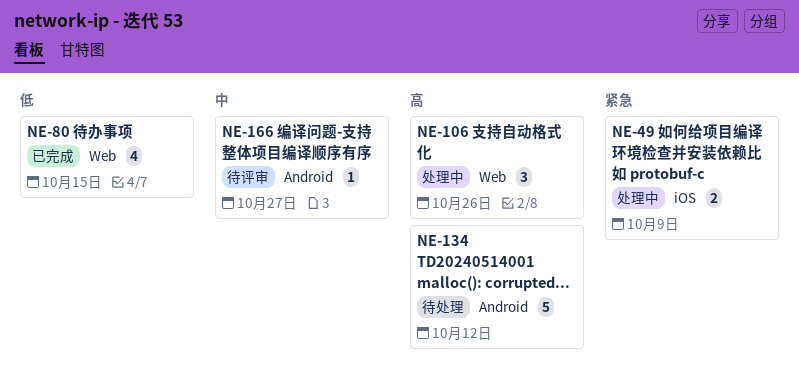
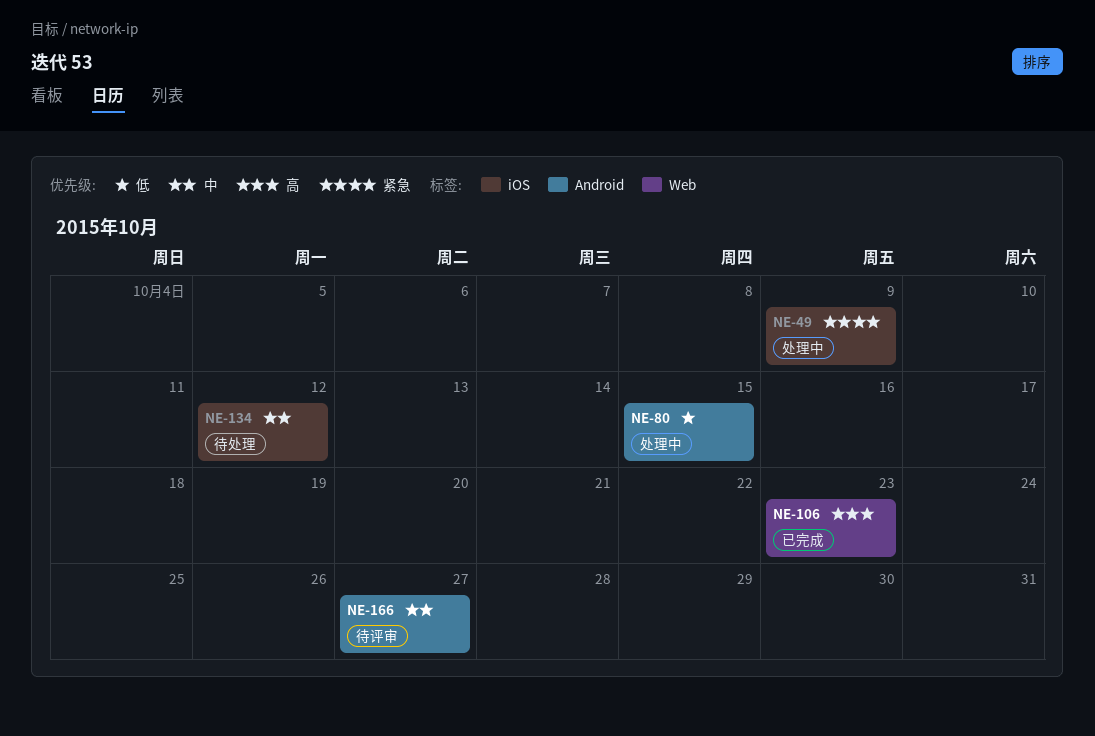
NE-80, status: 已完成 -> 处理中
NE-80, label: Web -> Android
NE-106, status: 处理中 -> 已完成
NE-106, due: Oct 26 -> Oct 23
NE-134, priority: 高 -> 中
NE-134, label: Android -> iOS

